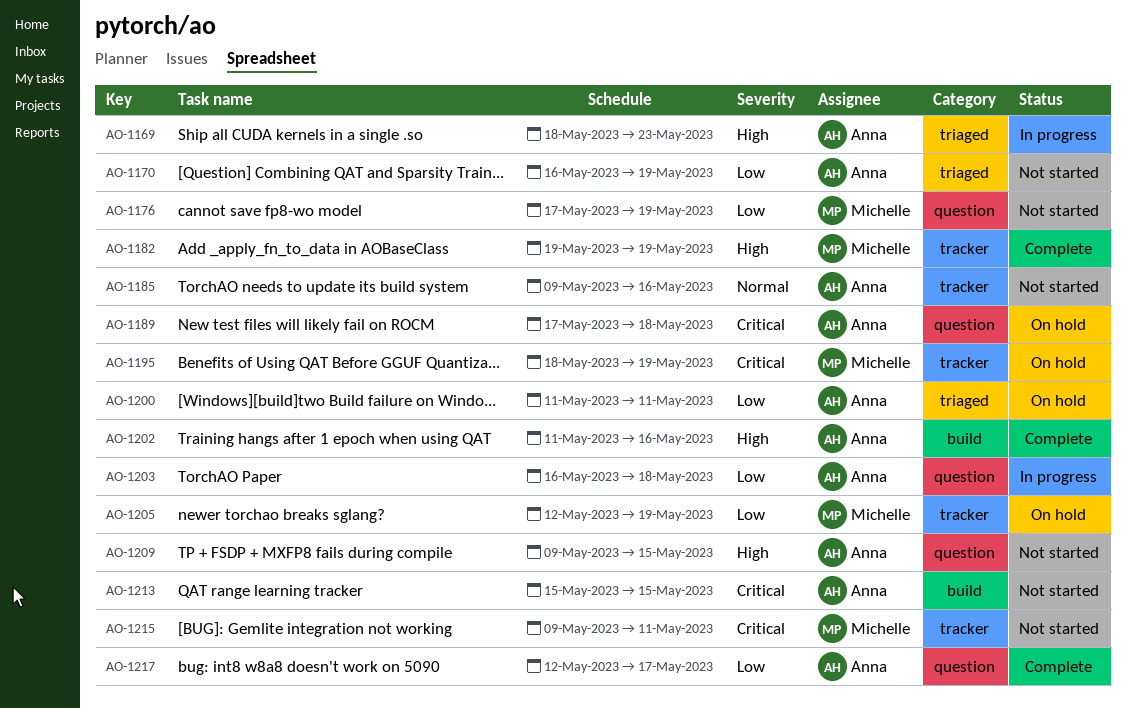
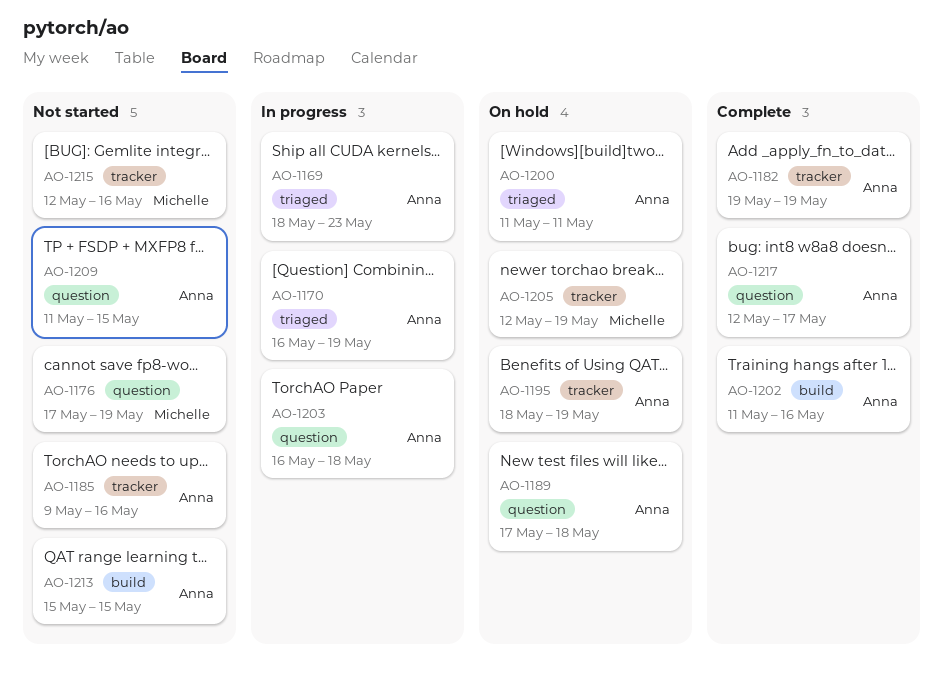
AO-1170, status: Not started -> In progress
AO-1182, owner: Michelle -> Anna
AO-1195, owner: Michelle -> Anna
AO-1209, start: May 9 -> May 11
AO-1215, start: May 9 -> May 12
AO-1215, due: May 11 -> May 16

